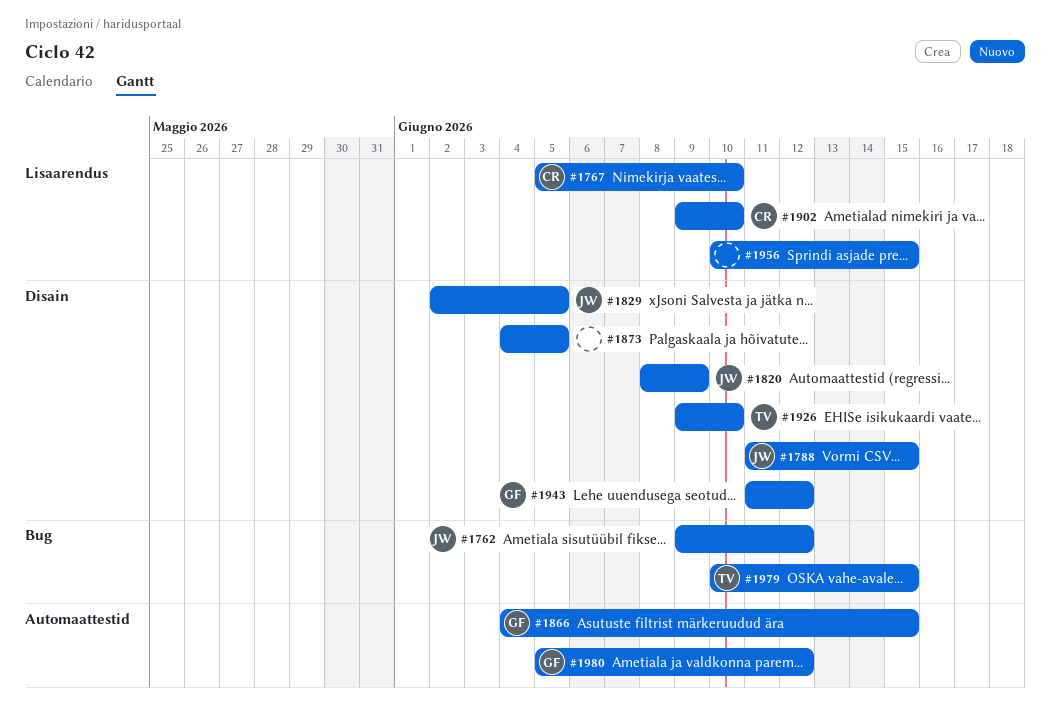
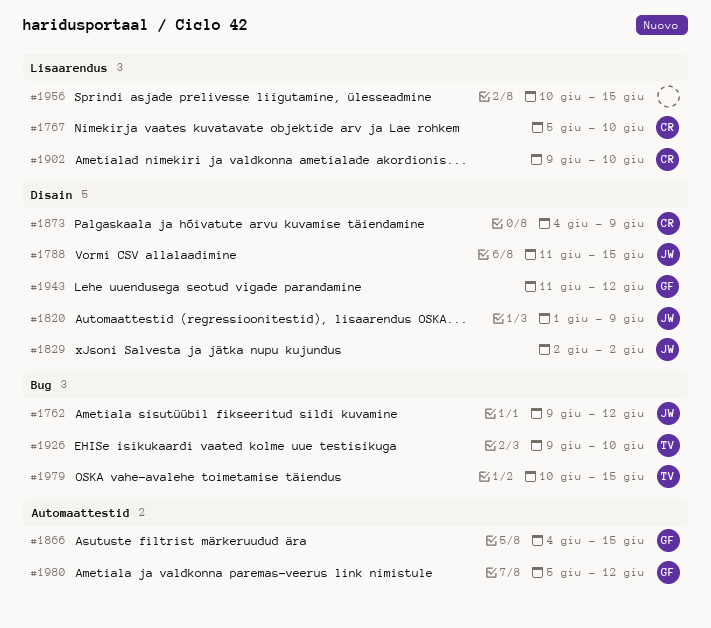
#1820, start: Jun 8 -> Jun 1
#1829, due: Jun 5 -> Jun 2
#1873, owner: none -> CR
#1873, due: Jun 5 -> Jun 9
#1926, label: Disain -> Bug

